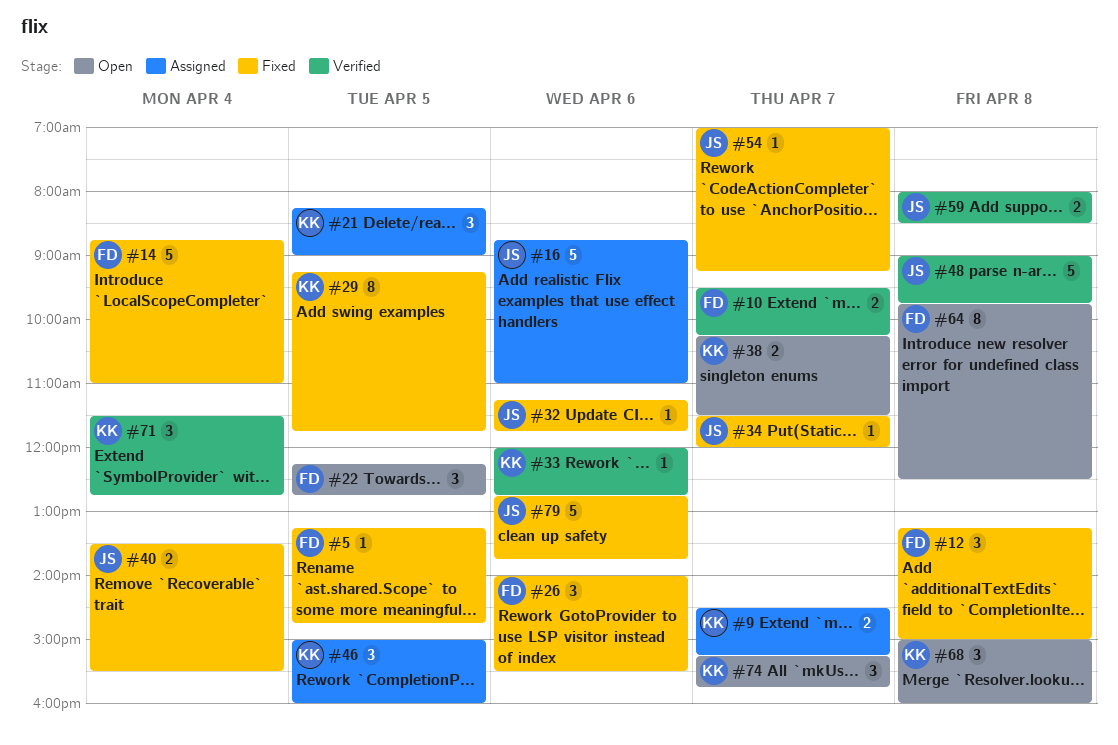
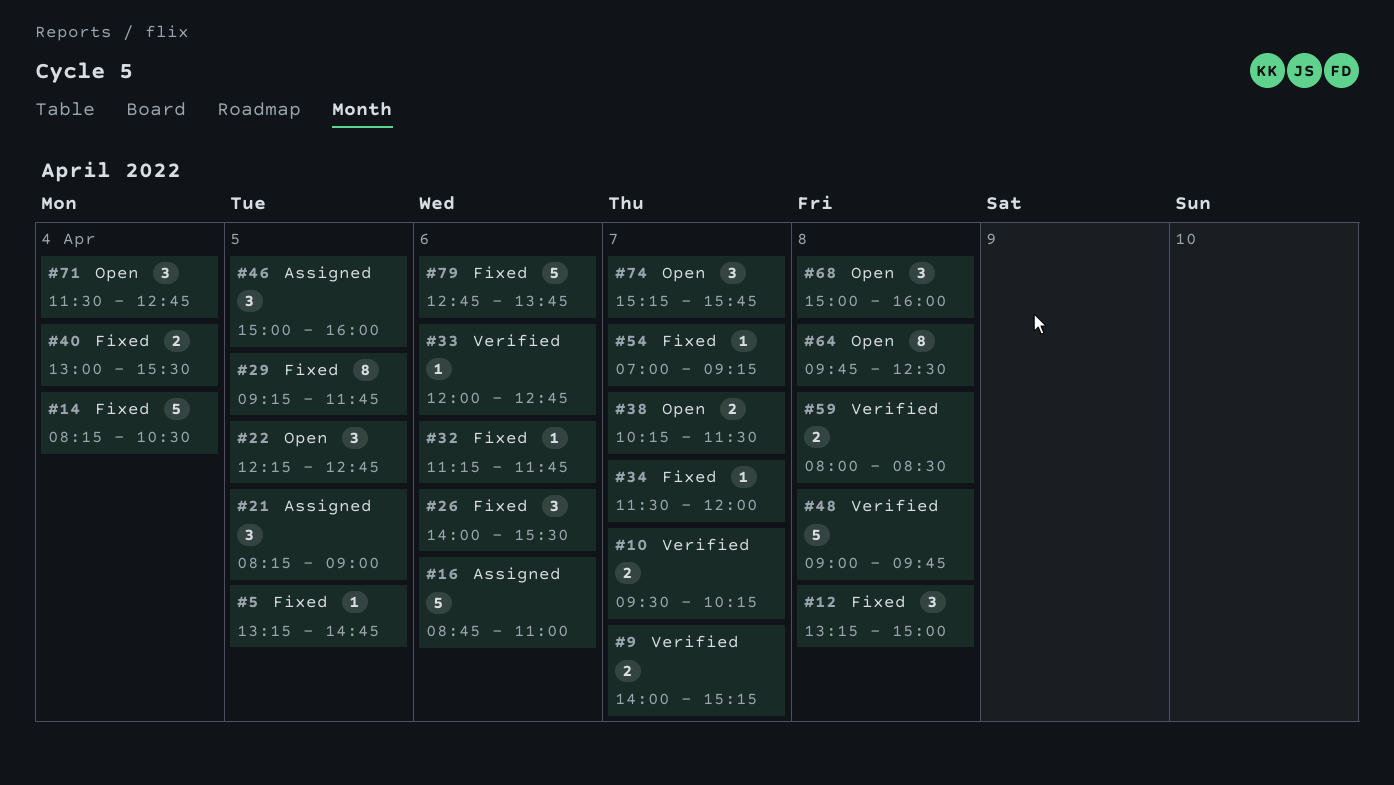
#9, status: Assigned -> Verified
#9, begins: 14:30 -> 14:00
#14, begins: 08:45 -> 08:15
#14, ends: 11:00 -> 10:30
#40, begins: 13:30 -> 13:00
#71, status: Verified -> Open

